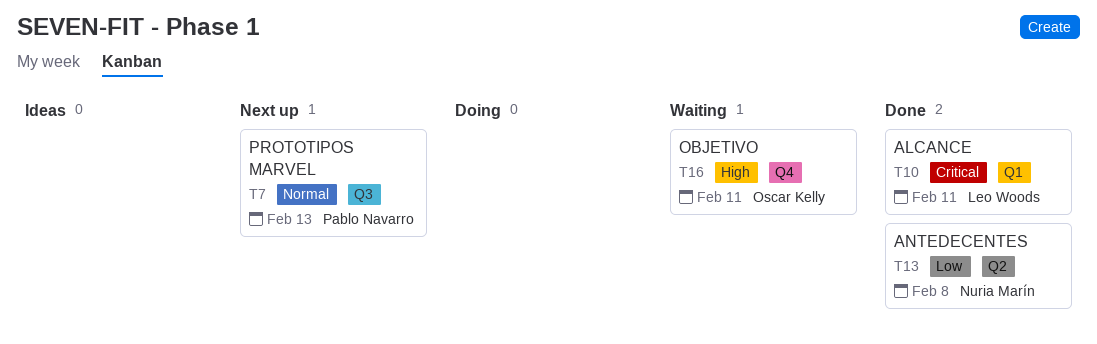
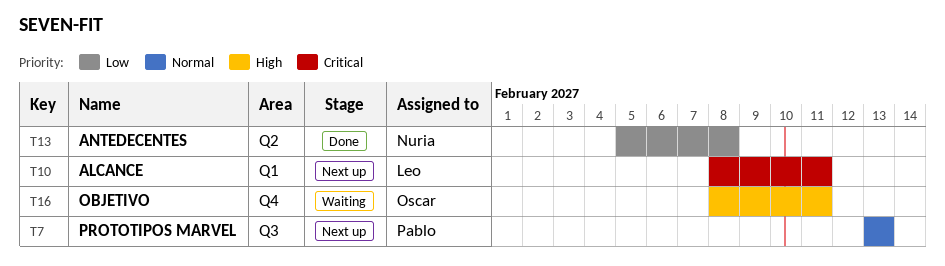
T10, status: Done -> Next up

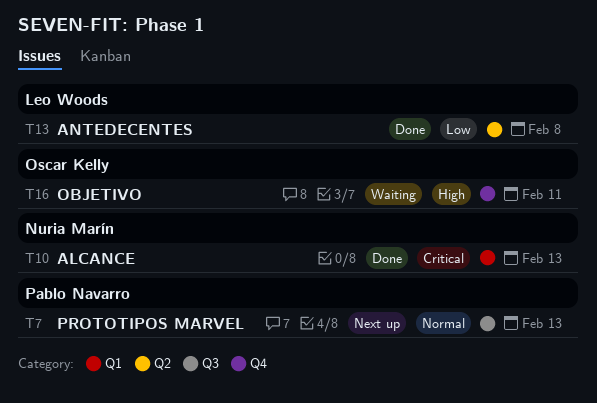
T10, status: Next up -> Done
T10, owner: Leo Woods -> Nuria Marín
T10, due: Feb 11 -> Feb 13
T13, owner: Nuria Marín -> Leo Woods

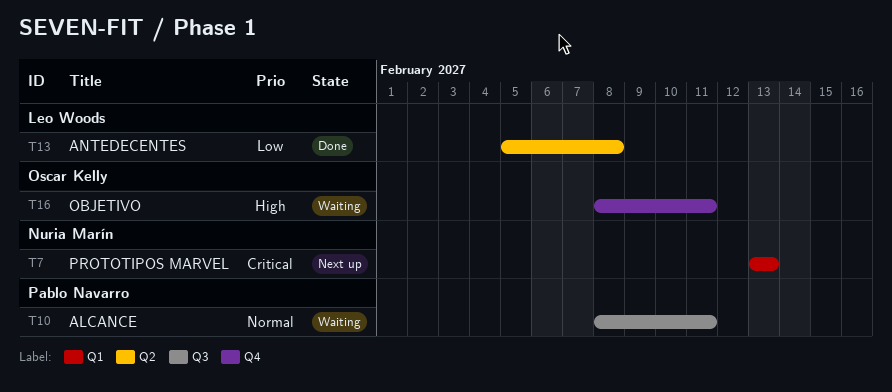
T7, owner: Pablo Navarro -> Nuria Marín
T7, priority: Normal -> Critical
T7, label: Q3 -> Q1
T10, status: Done -> Waiting
T10, owner: Nuria Marín -> Pablo Navarro
T10, priority: Critical -> Normal
T10, label: Q1 -> Q3
T10, due: Feb 13 -> Feb 11

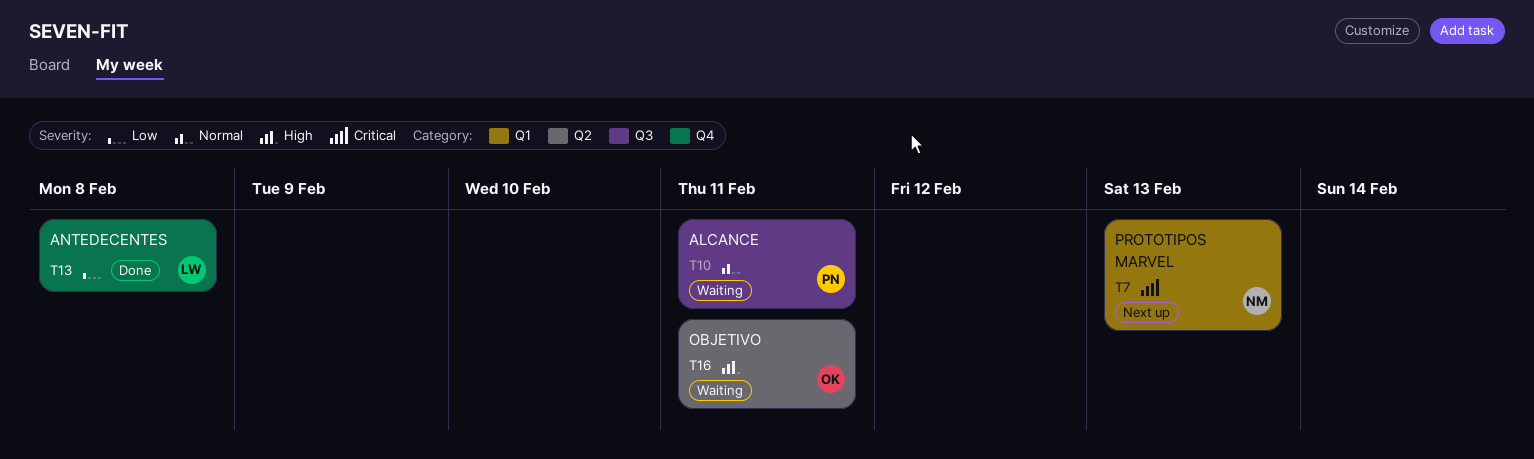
T13, label: Q2 -> Q4
T16, label: Q4 -> Q2

